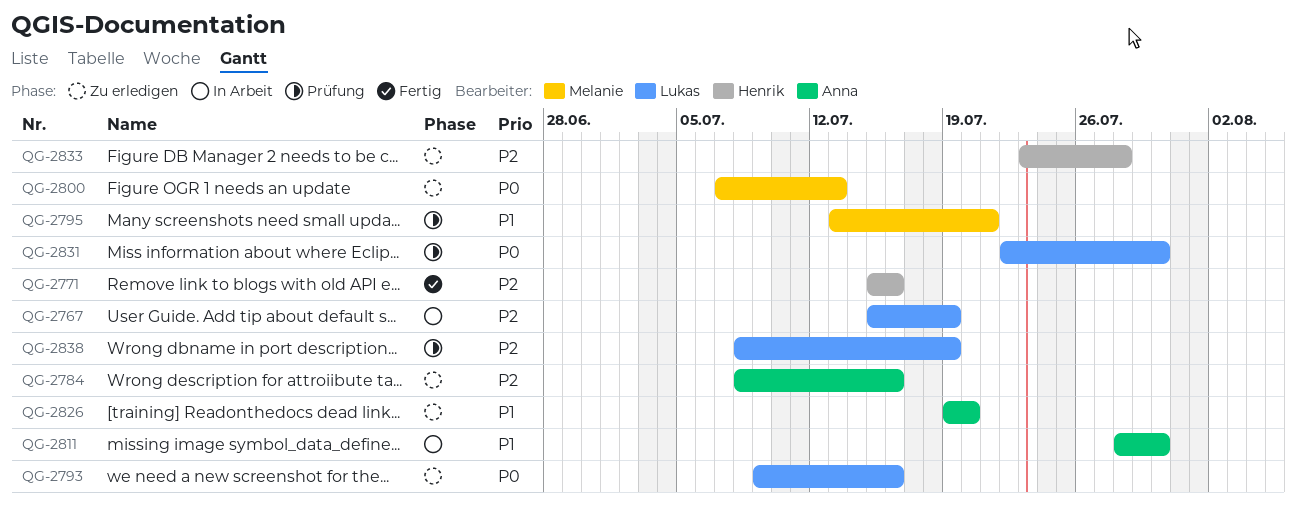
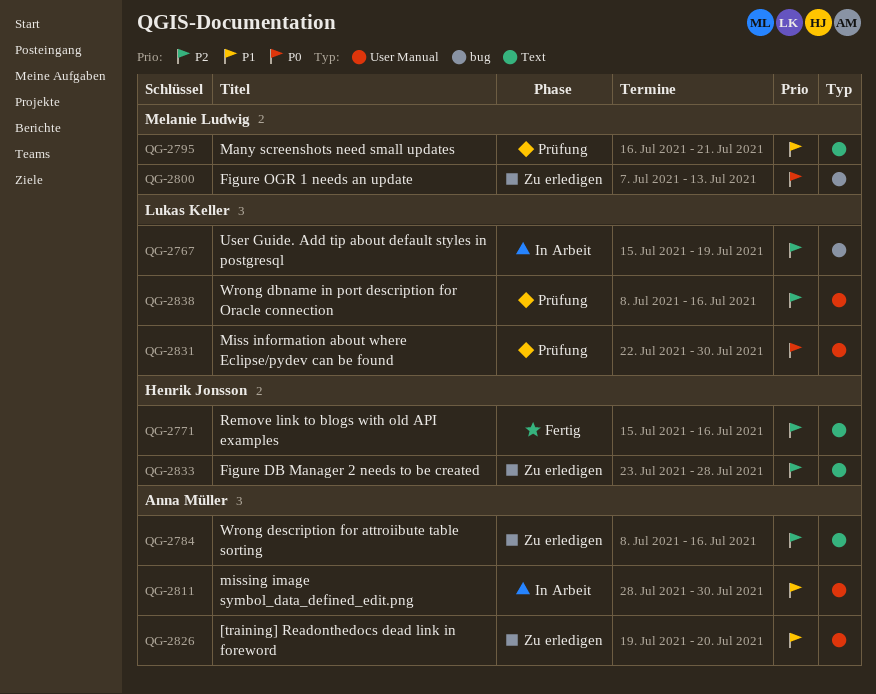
QG-2793: present -> none
QG-2795, start: Jul 13 -> Jul 16
QG-2838, due: Jul 19 -> Jul 16

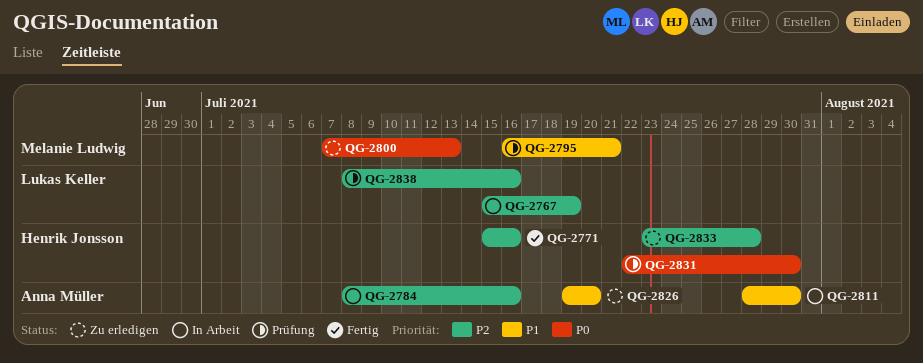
QG-2784, status: Zu erledigen -> In Arbeit
QG-2831, owner: Lukas Keller -> Henrik Jonsson

